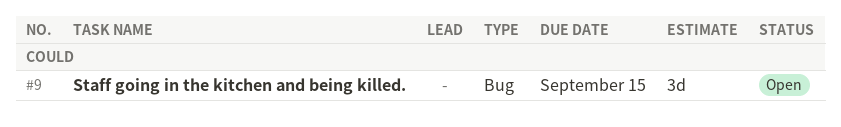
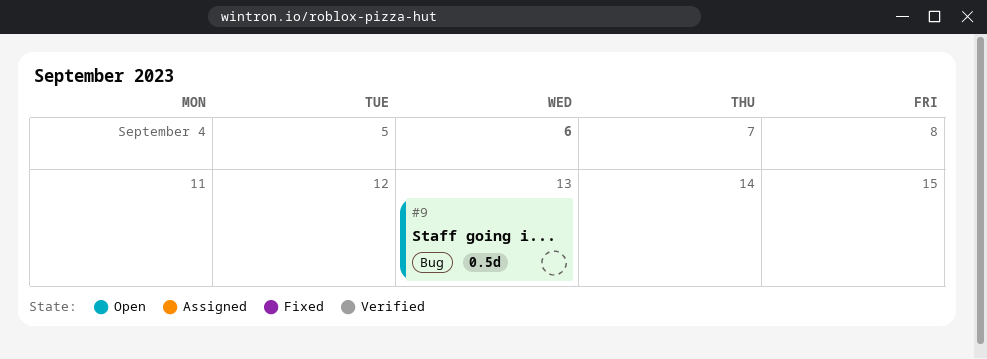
#9, estimate: 3d -> 0.5d
#9, due: Sep 15 -> Sep 13

